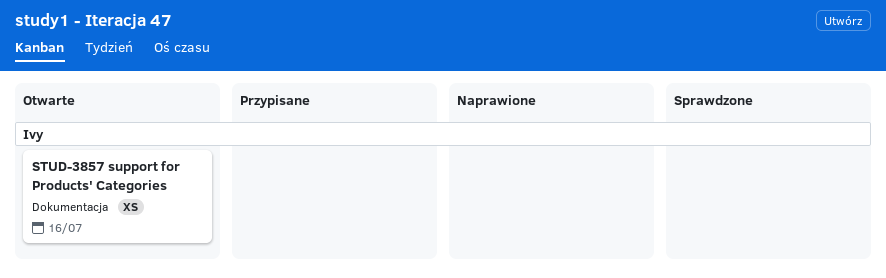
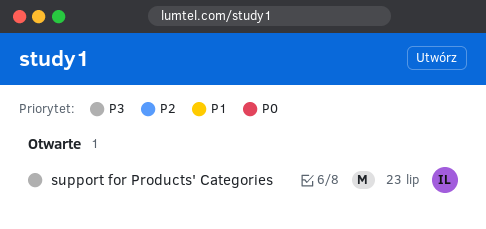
support for Products' Categories, estimate: XS -> M
support for Products' Categories, due: Jul 16 -> Jul 23

